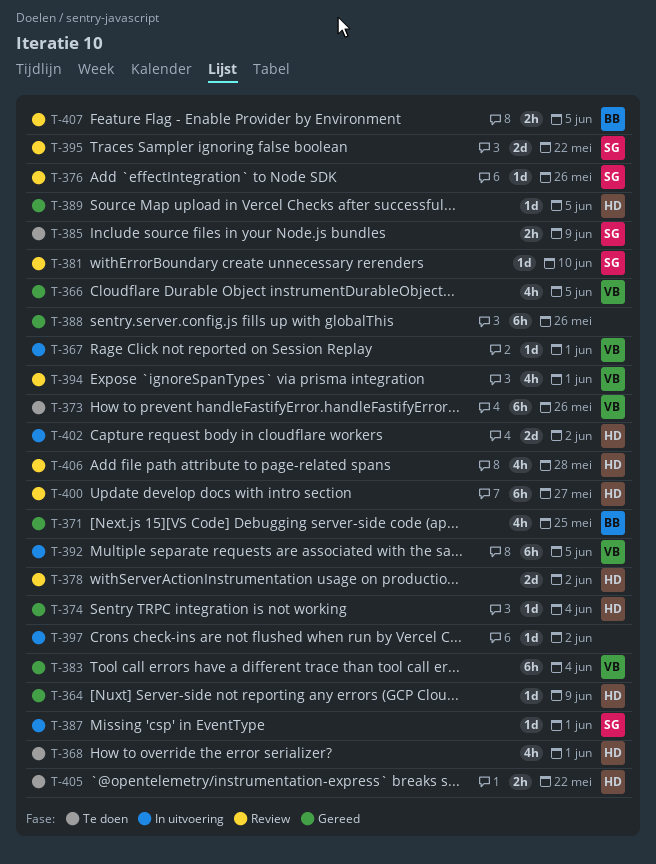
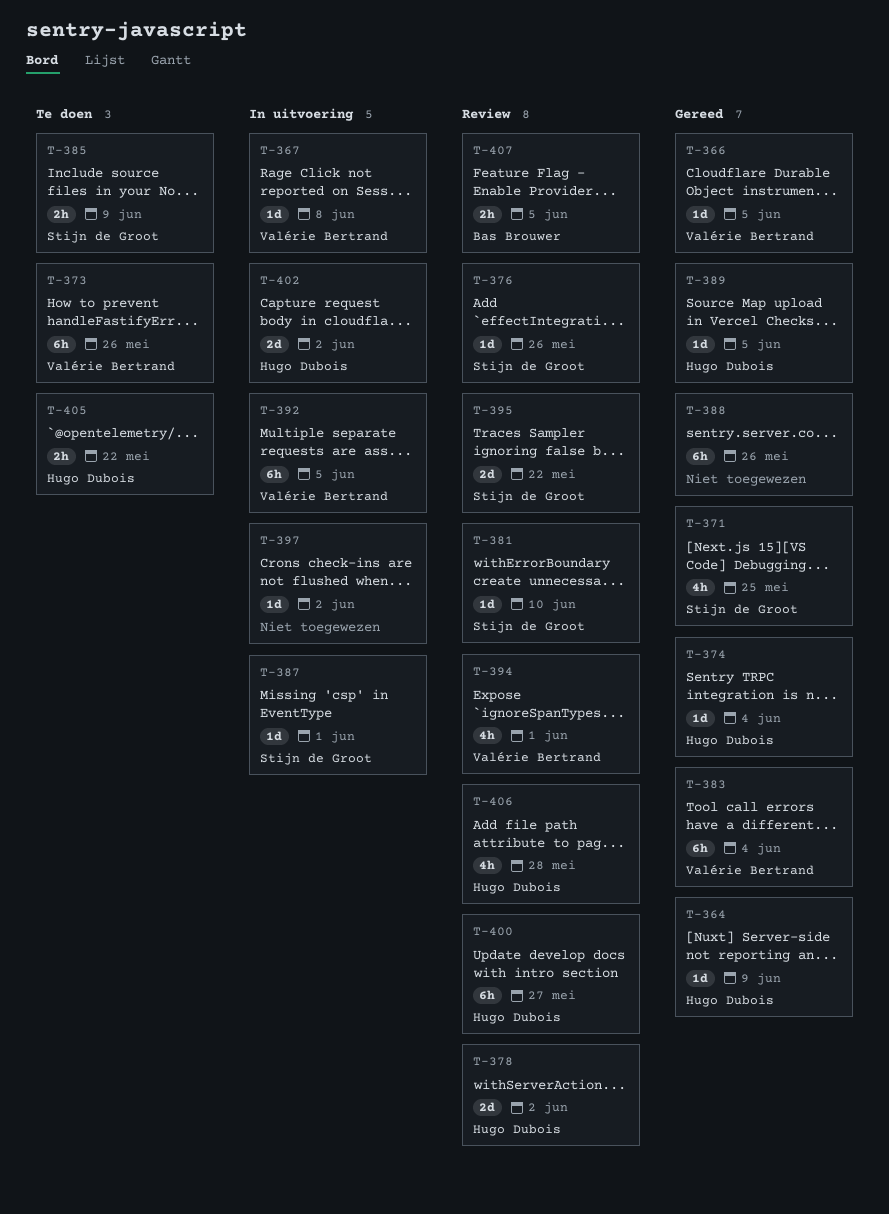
T-366, estimate: 4h -> 1d
T-367, due: Jun 1 -> Jun 8
T-368: present -> none
T-371, owner: Bas Brouwer -> Stijn de Groot

